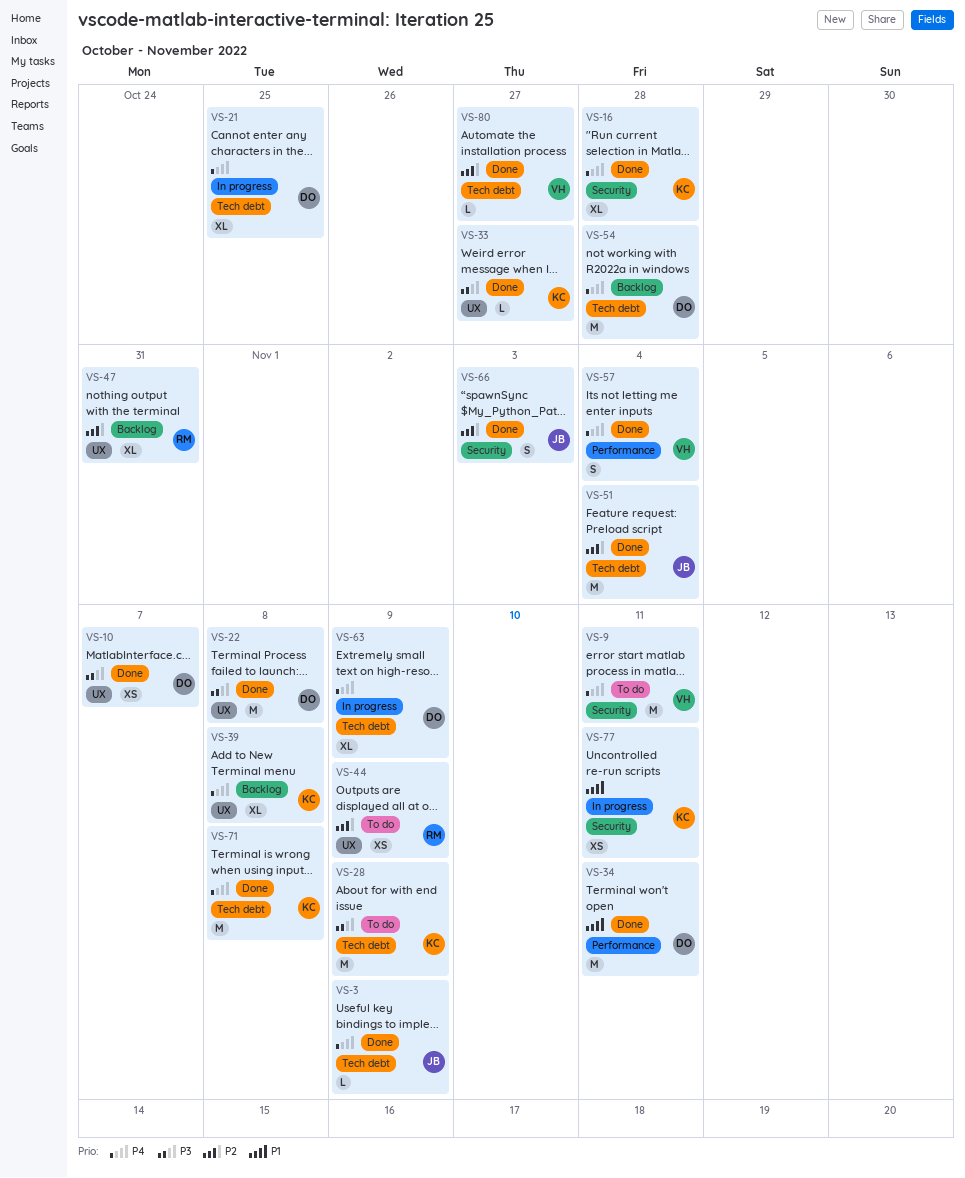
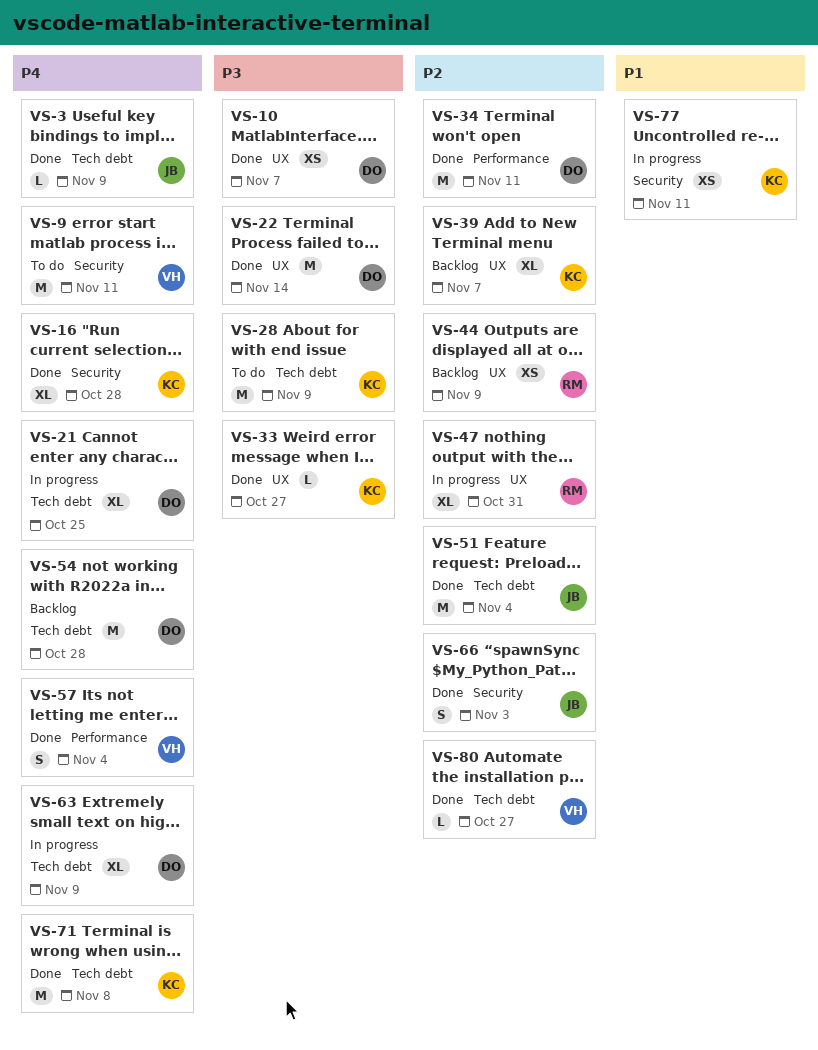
VS-22, due: Nov 8 -> Nov 14
VS-34, priority: P1 -> P2
VS-39, priority: P4 -> P2
VS-39, due: Nov 8 -> Nov 7
VS-44, status: To do -> Backlog
VS-47, status: Backlog -> In progress

